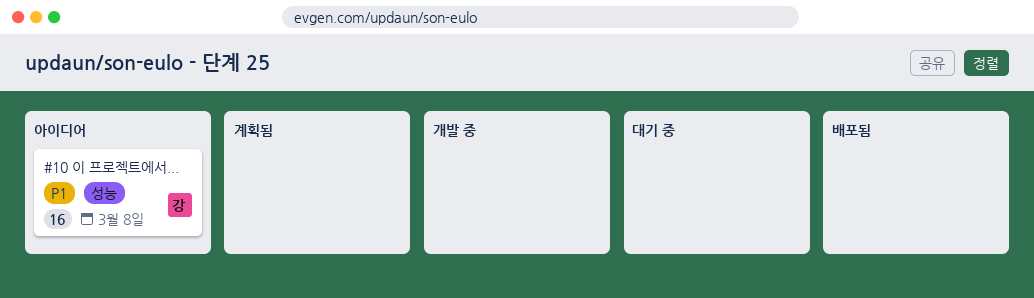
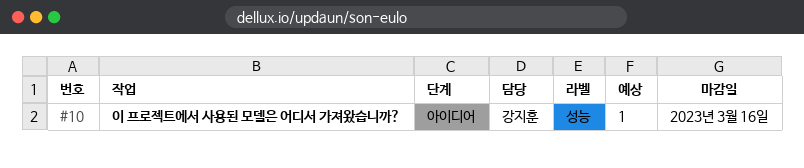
#10, estimate: 16 -> 1
#10, due: Mar 8 -> Mar 16

